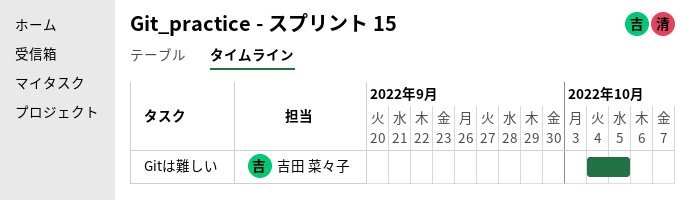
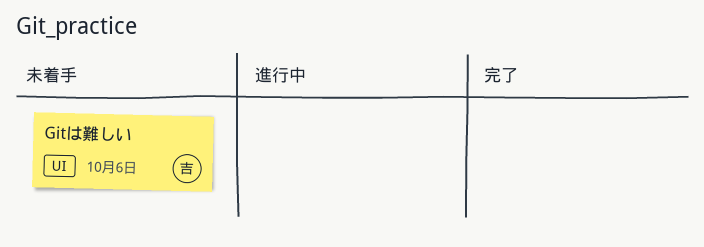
Gitは難しい, due: Oct 5 -> Oct 6

